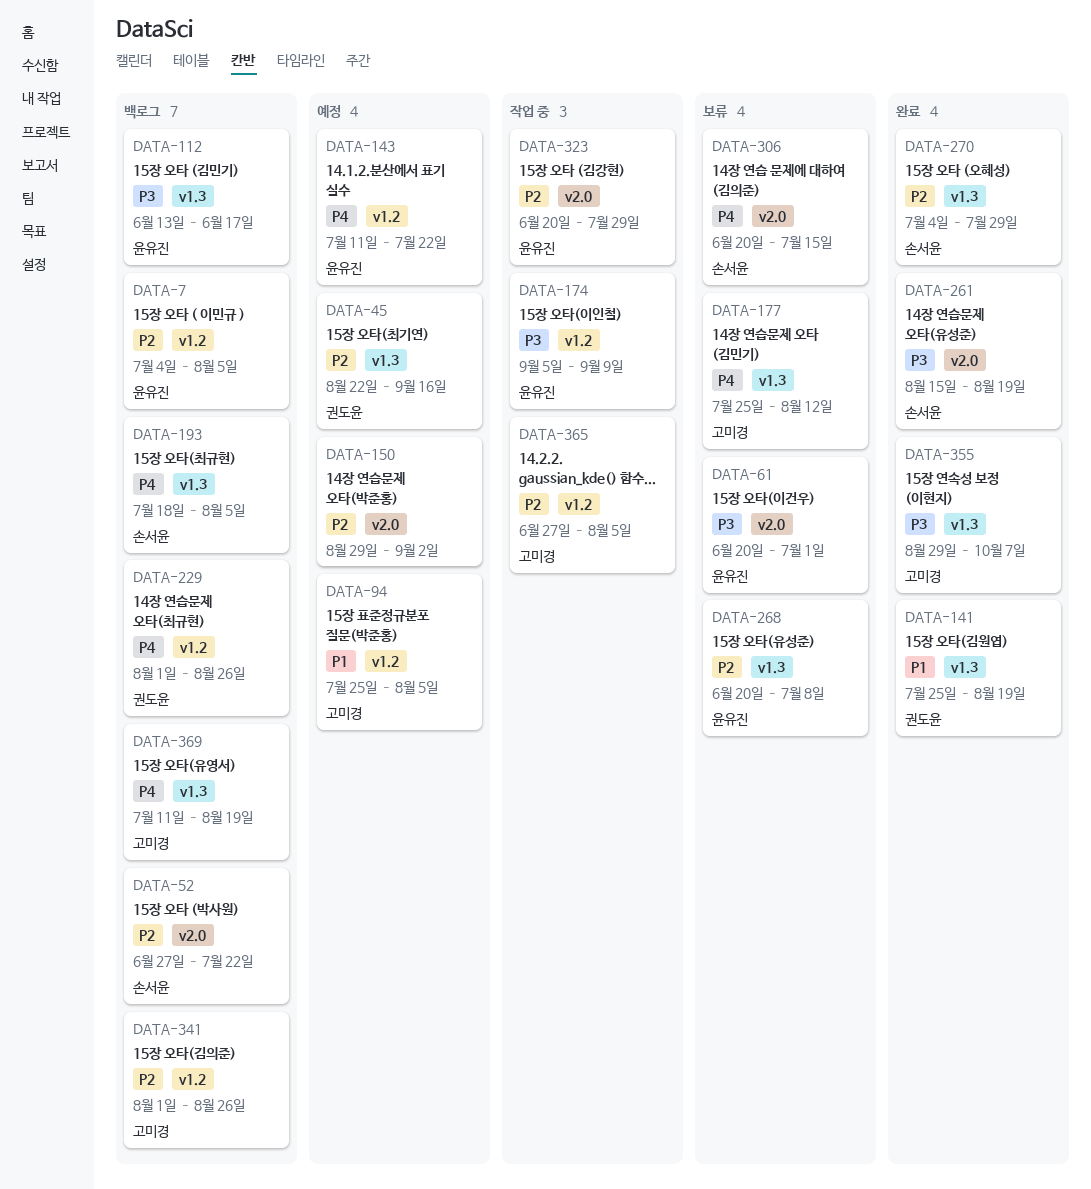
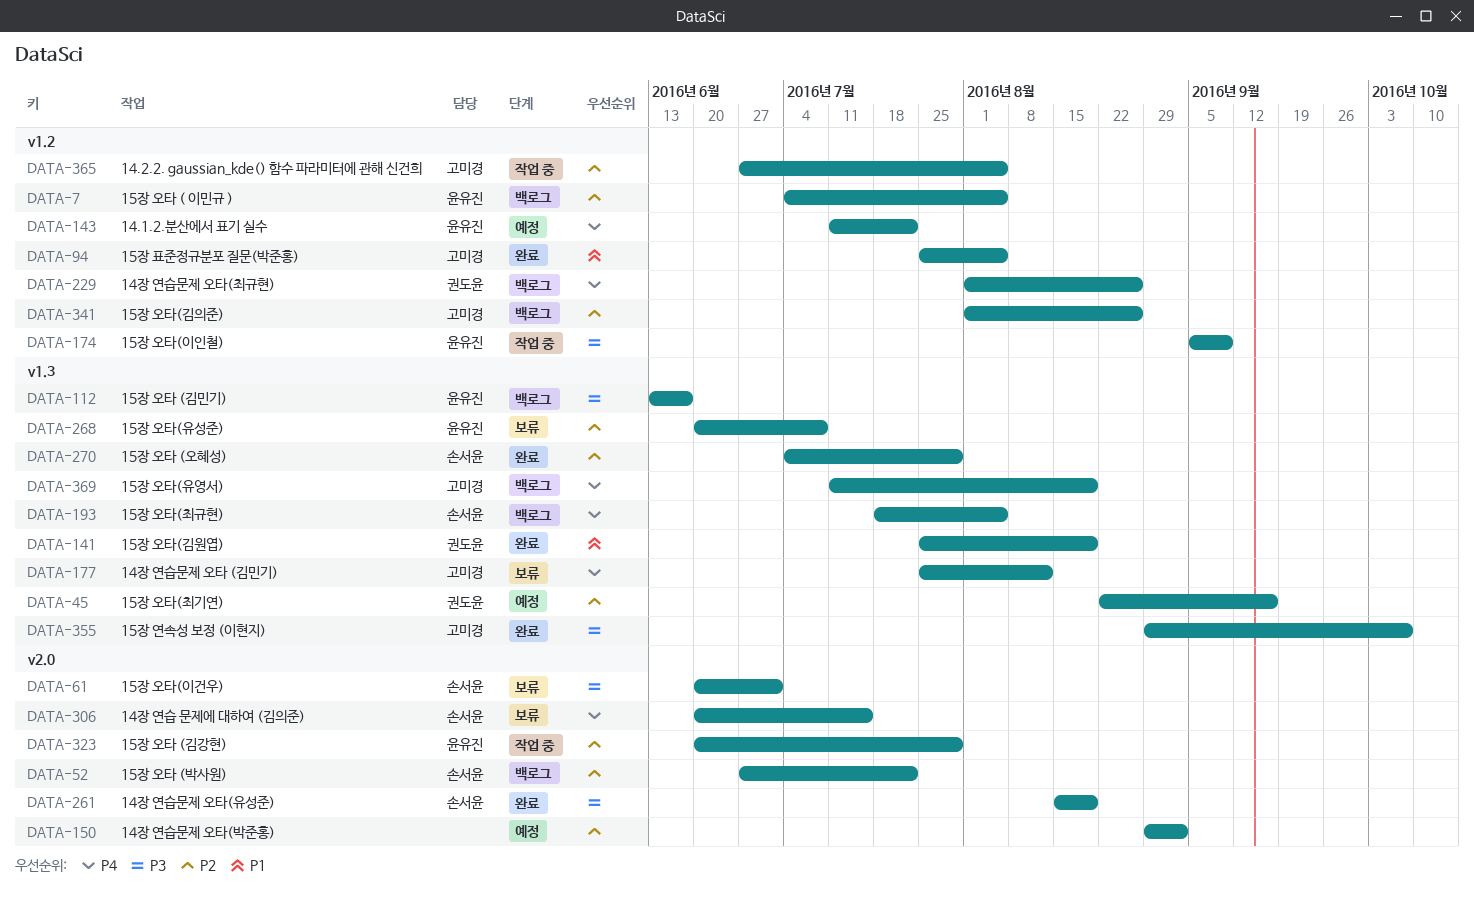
DATA-61, owner: 윤유진 -> 손서윤
DATA-94, status: 예정 -> 완료

